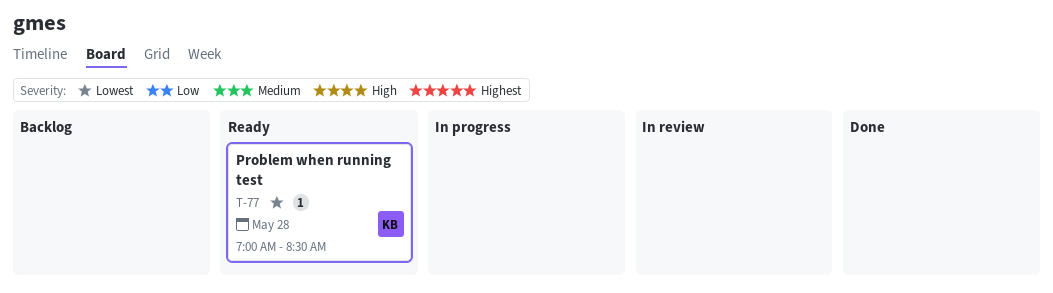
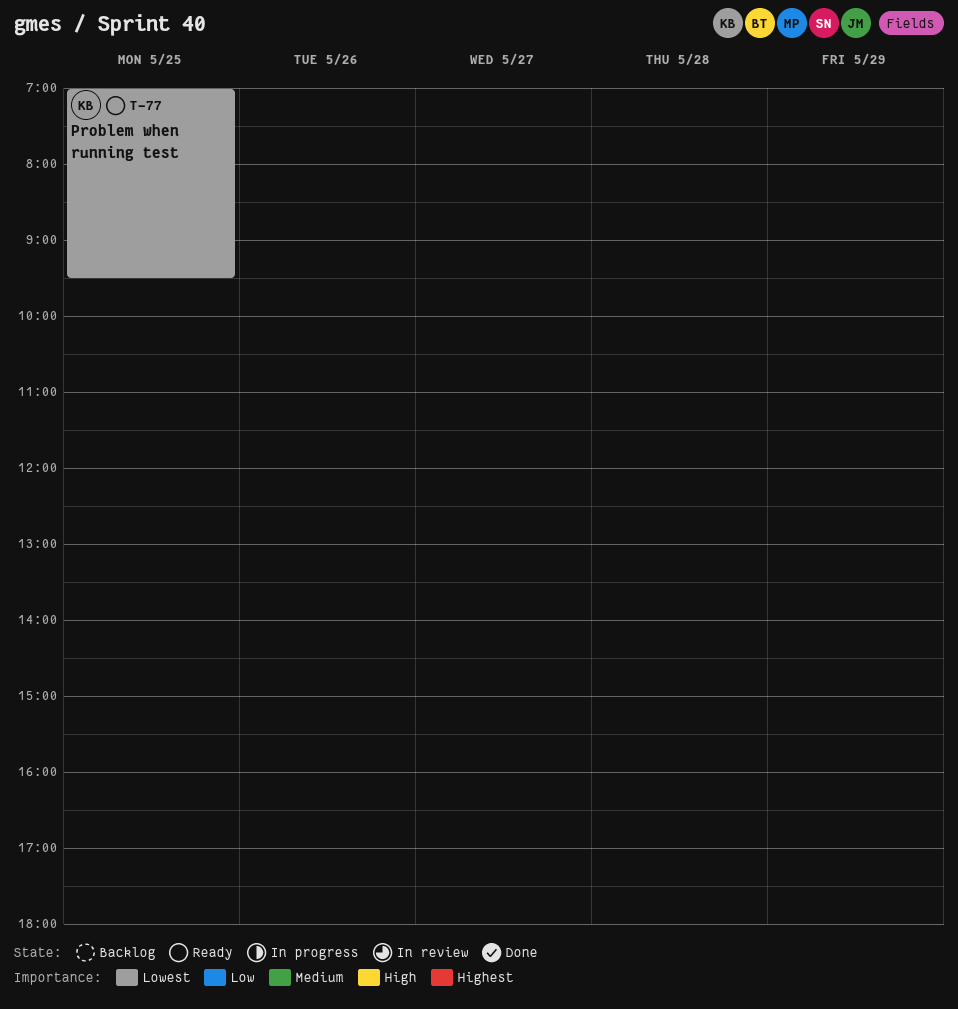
T-77, day: May 28 -> May 25
T-77, ends: 08:30 -> 09:30

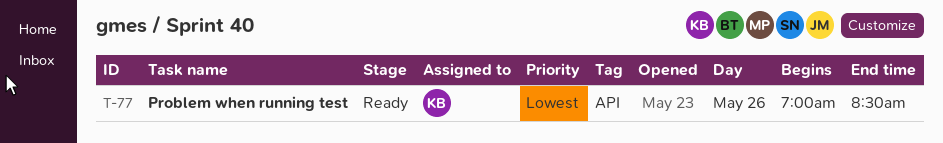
T-77, day: May 25 -> May 26
T-77, ends: 09:30 -> 08:30

